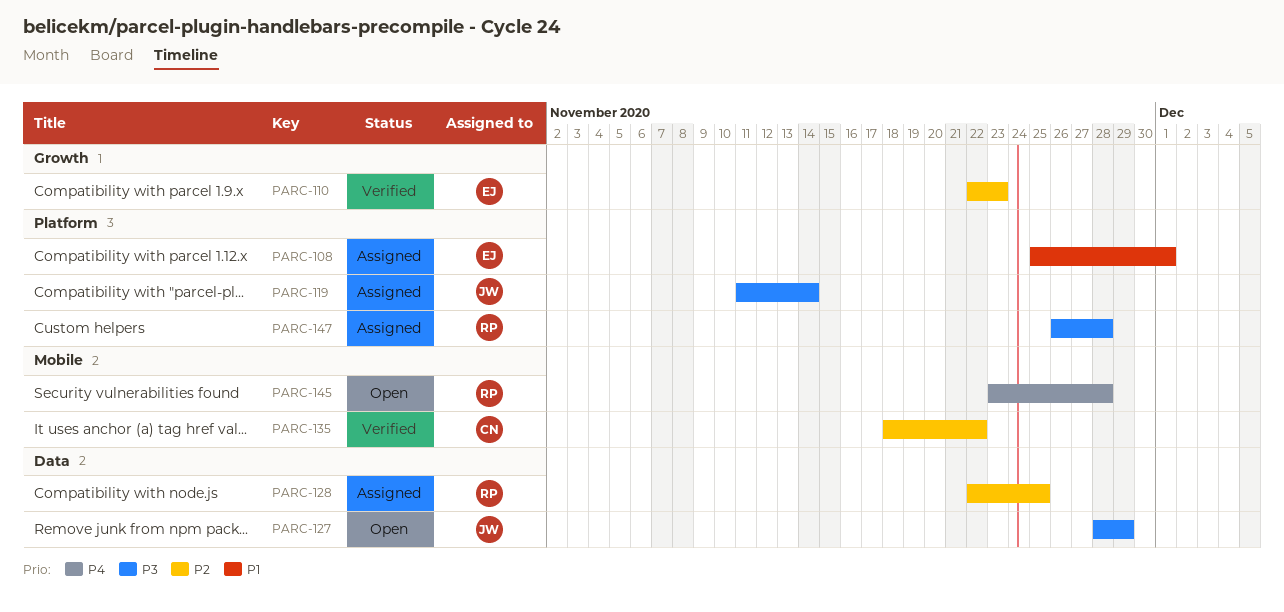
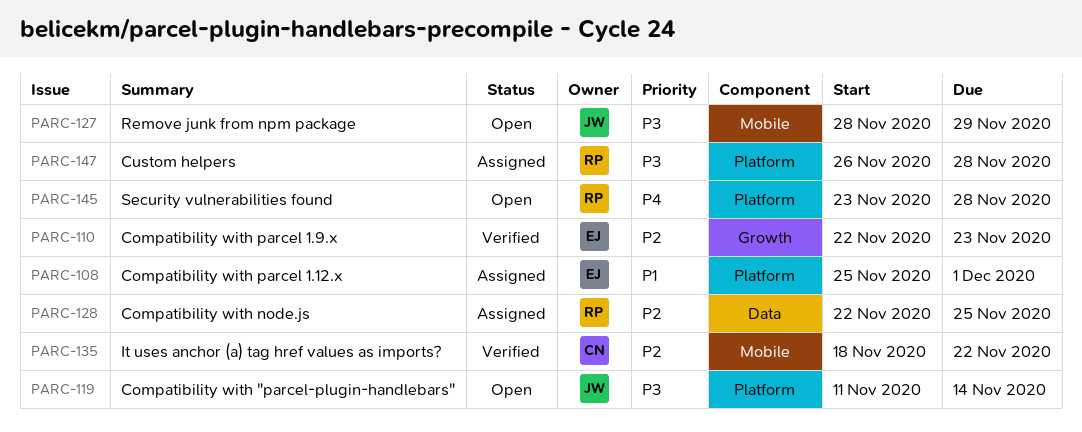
PARC-119, status: Assigned -> Open
PARC-127, label: Data -> Mobile
PARC-145, label: Mobile -> Platform

